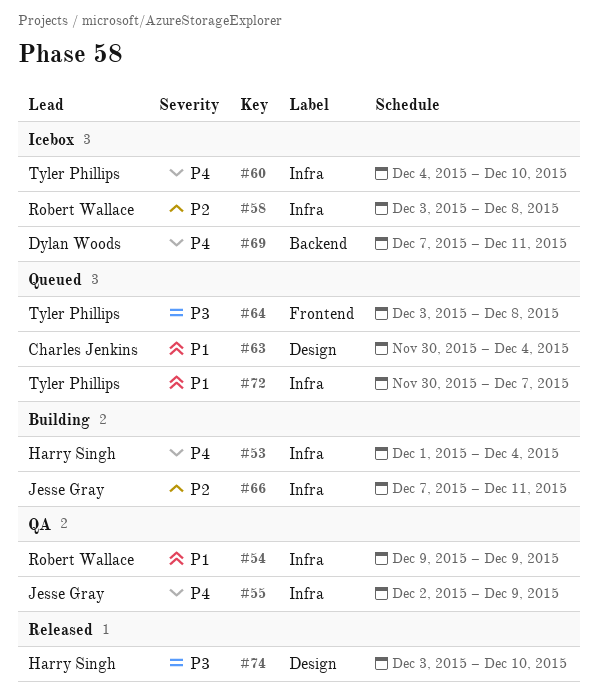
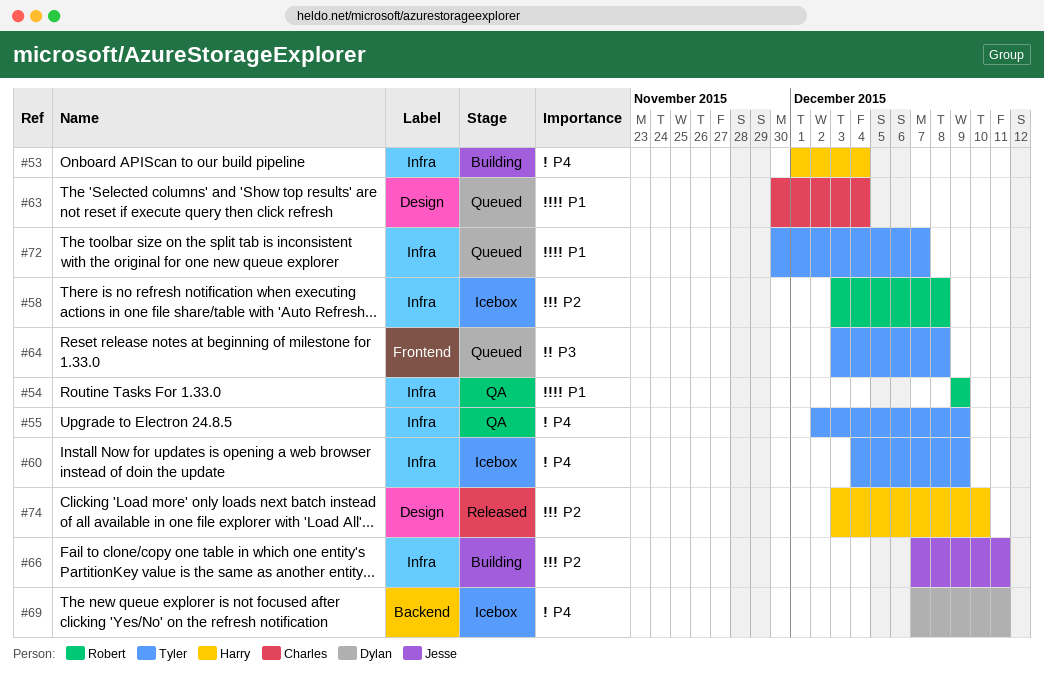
#55, owner: Jesse Gray -> Tyler Phillips
#60, due: Dec 10 -> Dec 9
#74, priority: P3 -> P2

